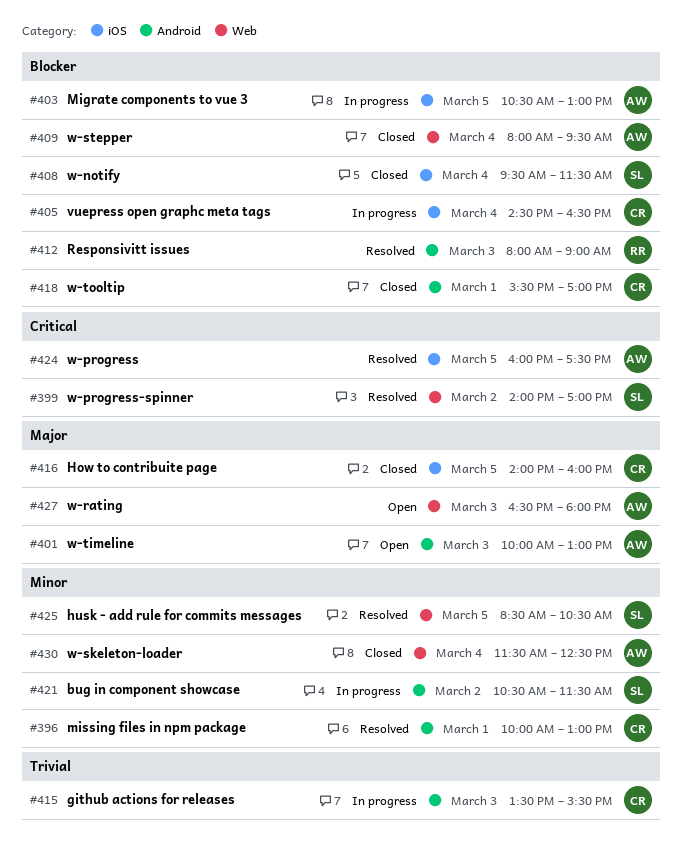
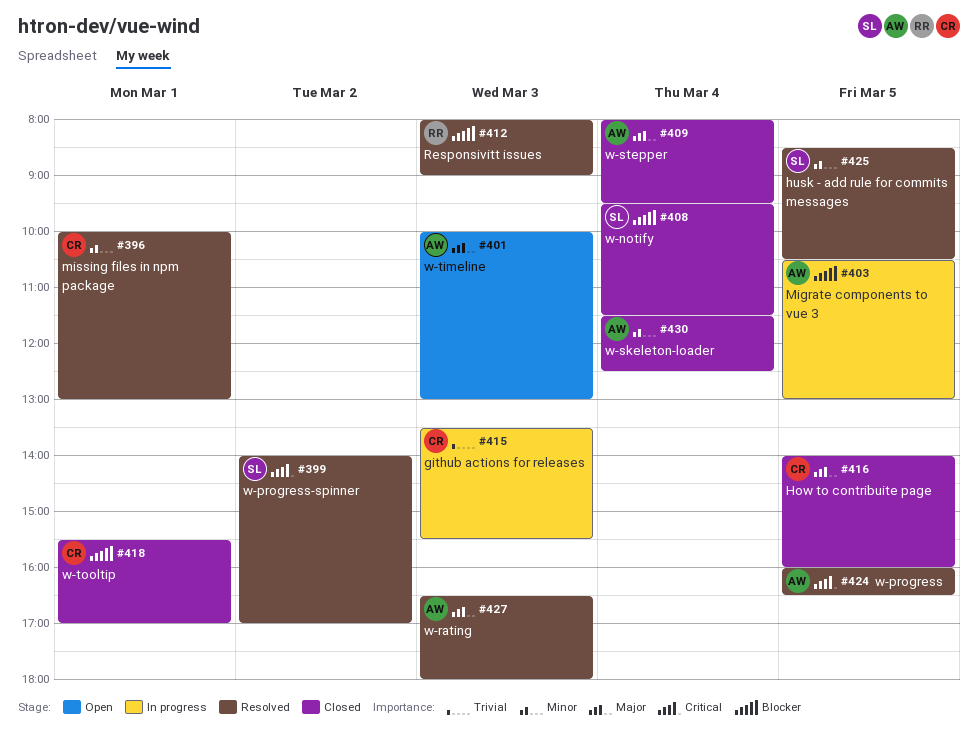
#405: present -> none
#409, priority: Blocker -> Major
#421: present -> none
#424, ends: 17:30 -> 16:30
#427, status: Open -> Resolved

